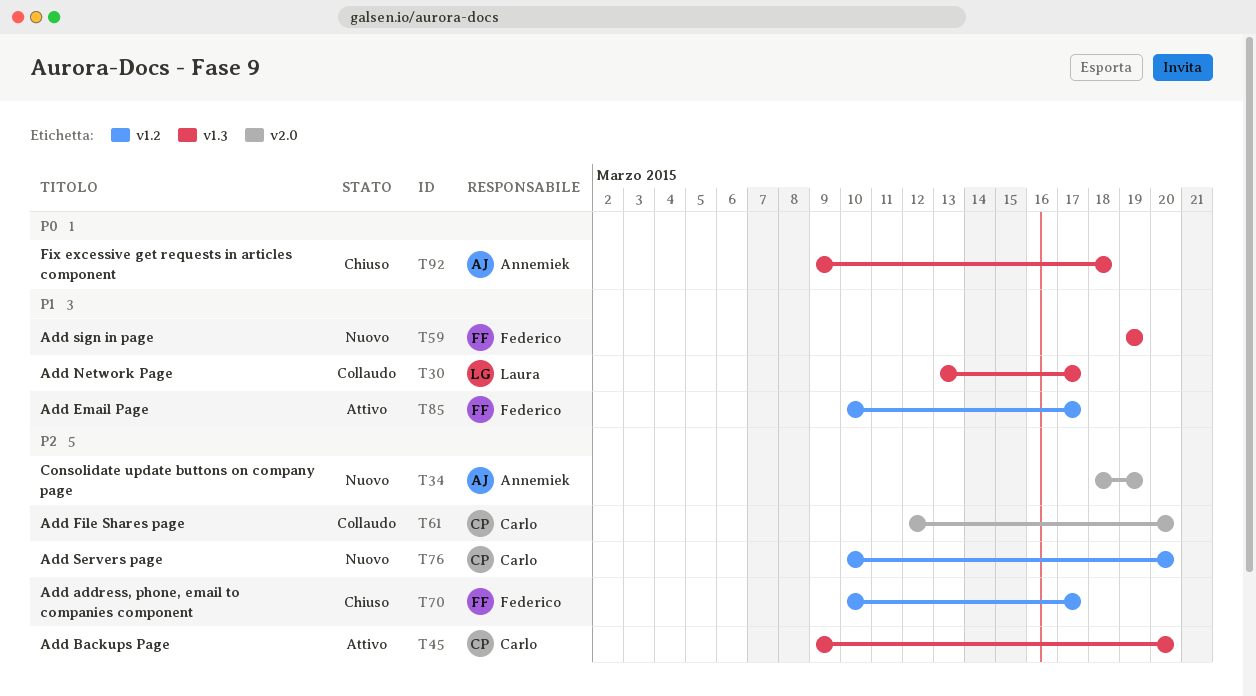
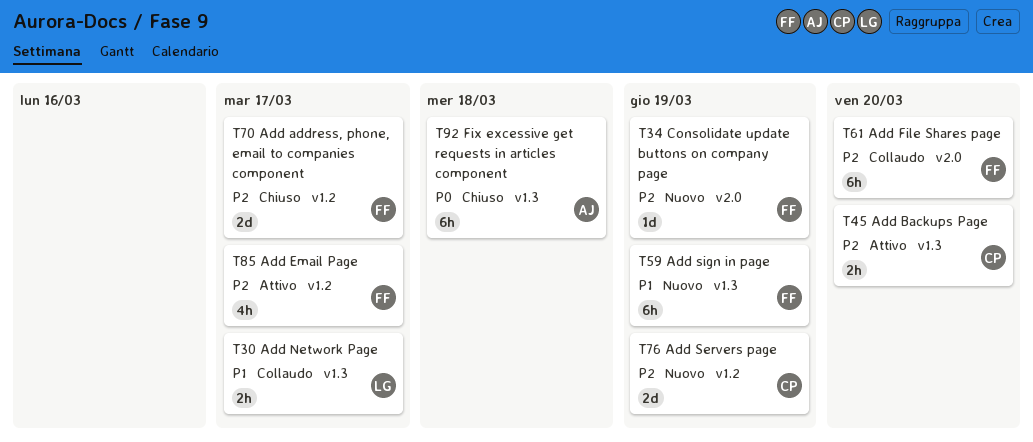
T34, owner: Annemiek -> Federico
T61, owner: Carlo -> Federico
T76, due: Mar 20 -> Mar 19
T85, priority: P1 -> P2

